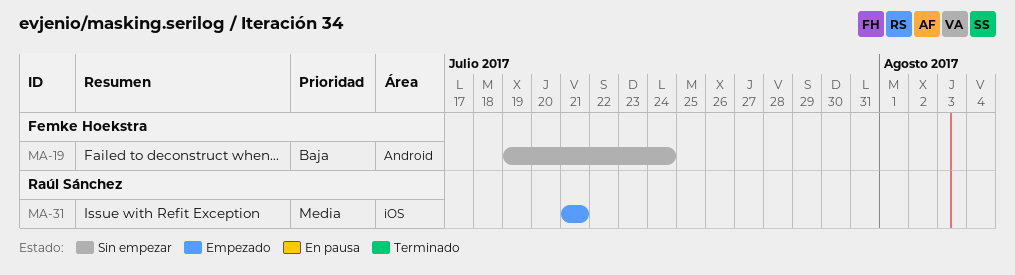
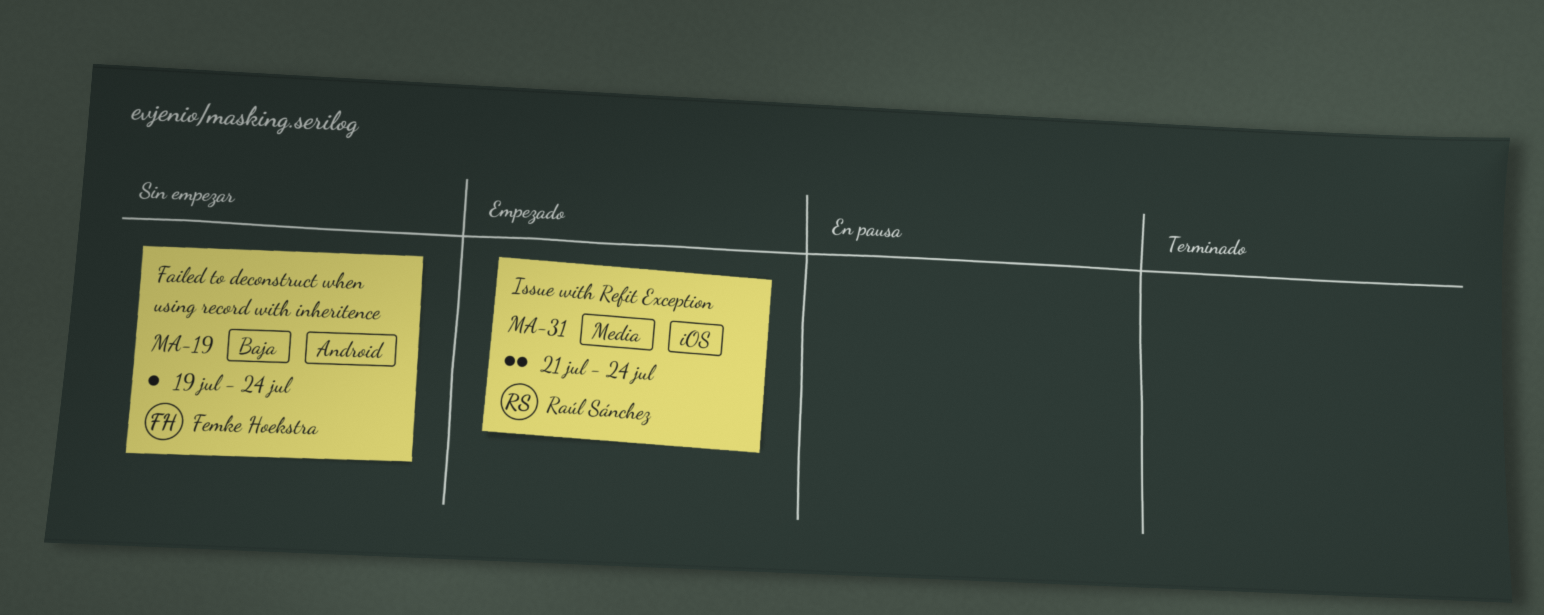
MA-31, due: Jul 21 -> Jul 24

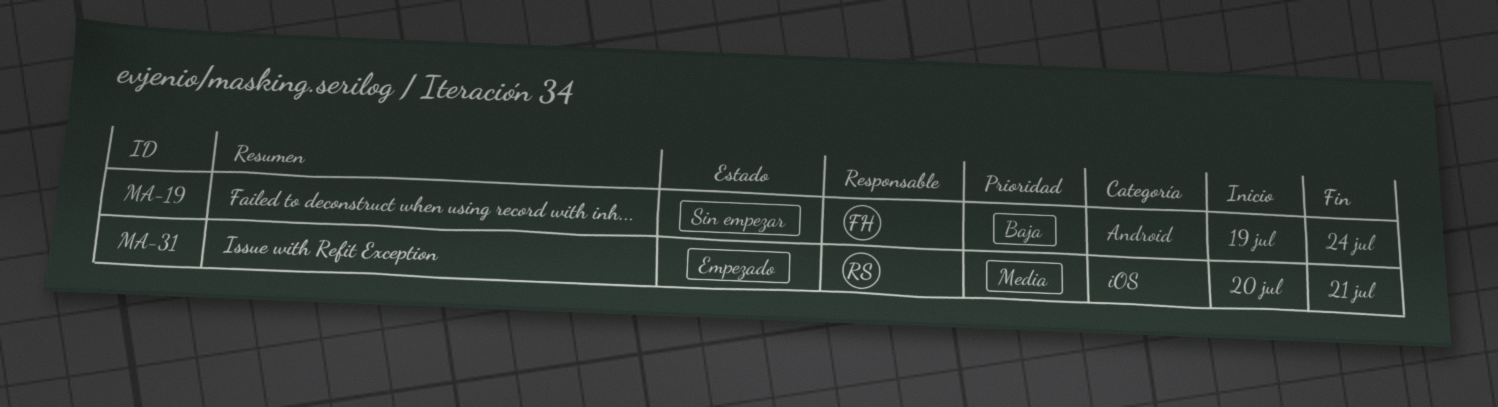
MA-31, start: Jul 21 -> Jul 20
MA-31, due: Jul 24 -> Jul 21

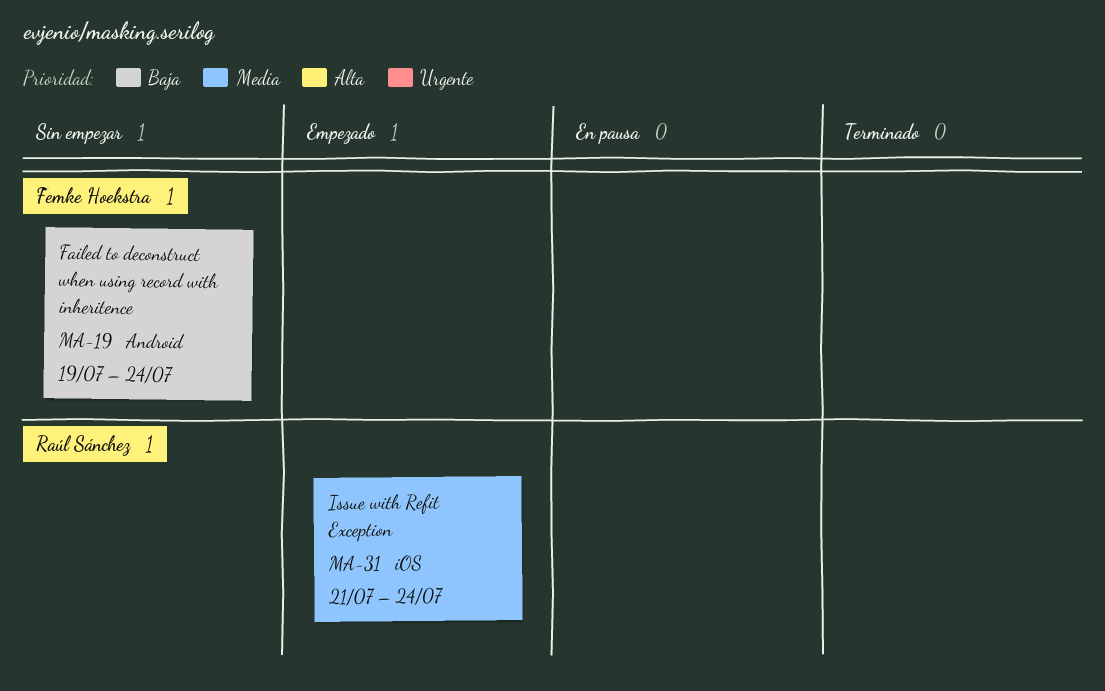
MA-31, start: Jul 20 -> Jul 21
MA-31, due: Jul 21 -> Jul 24

